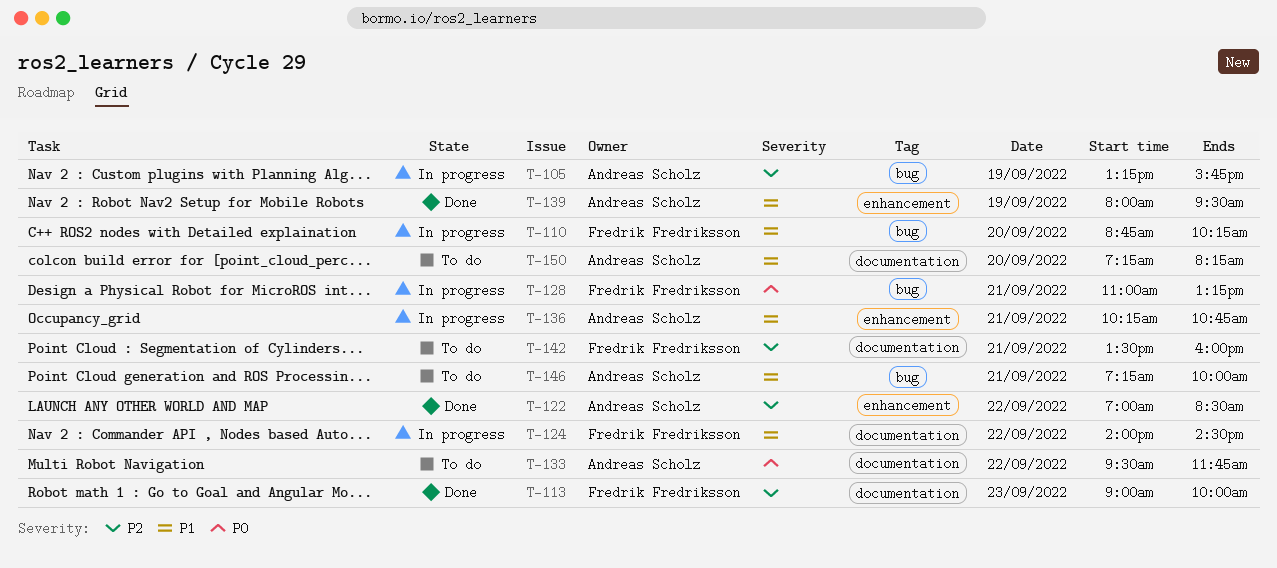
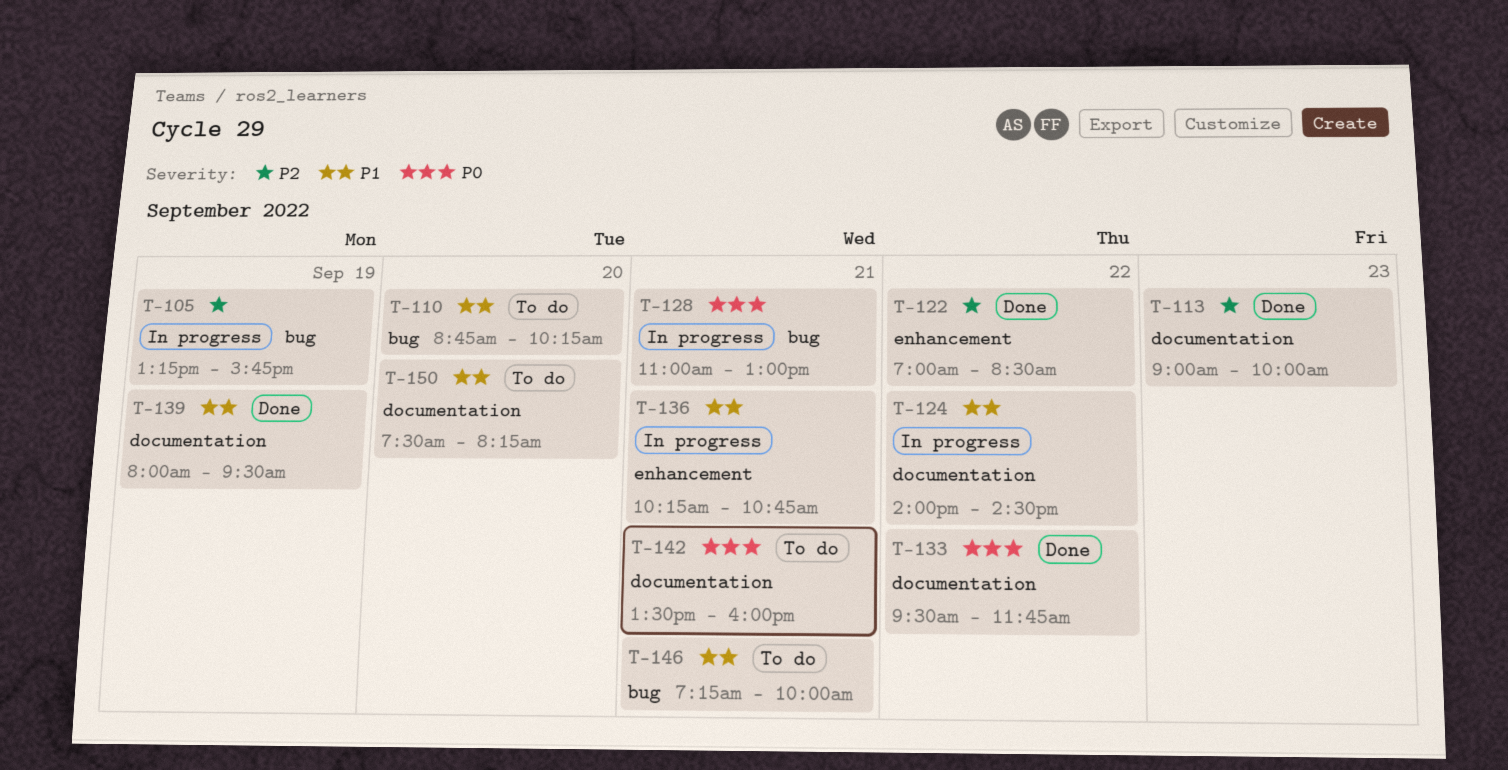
T-110, status: In progress -> To do
T-128, ends: 13:15 -> 13:00
T-133, status: To do -> Done
T-139, label: enhancement -> documentation
T-142, priority: P2 -> P0
T-150, begins: 07:15 -> 07:30

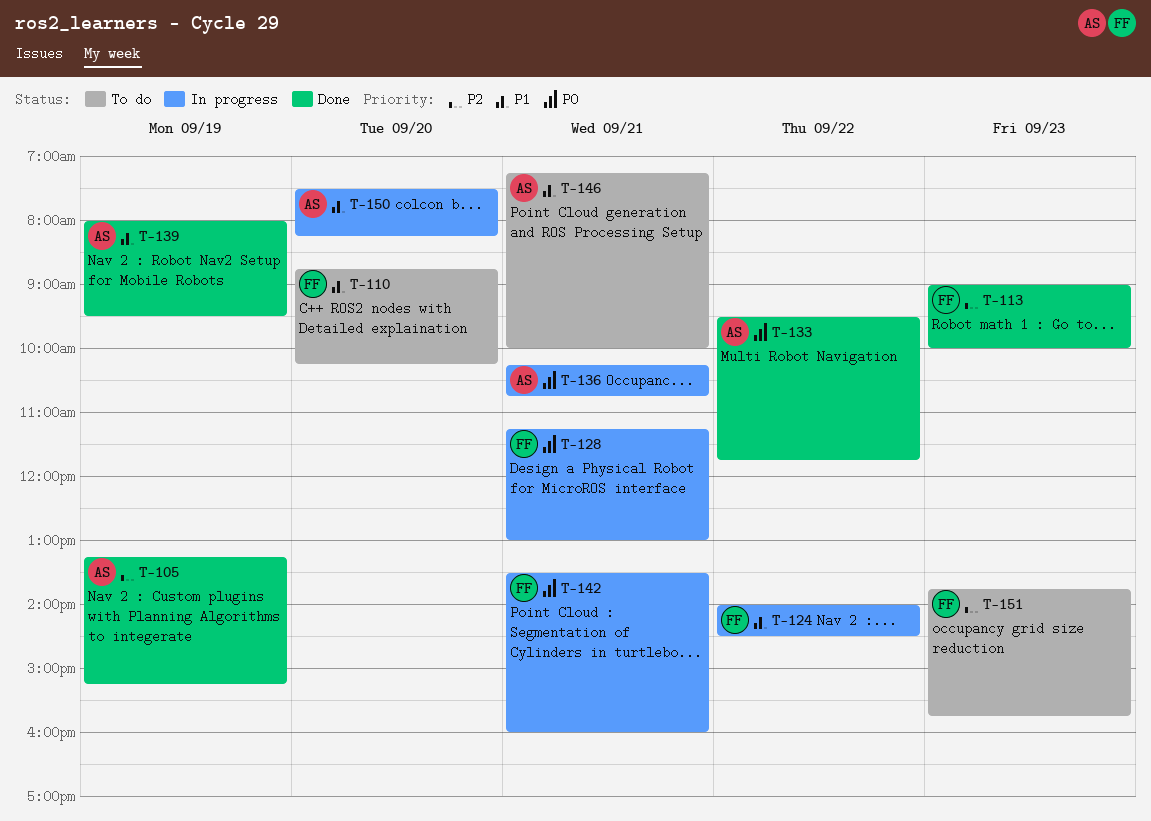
T-105, status: In progress -> Done
T-105, ends: 15:45 -> 15:15
T-122: present -> none
T-128, begins: 11:00 -> 11:15
T-136, priority: P1 -> P0
T-142, status: To do -> In progress
T-150, status: To do -> In progress
T-151: none -> present

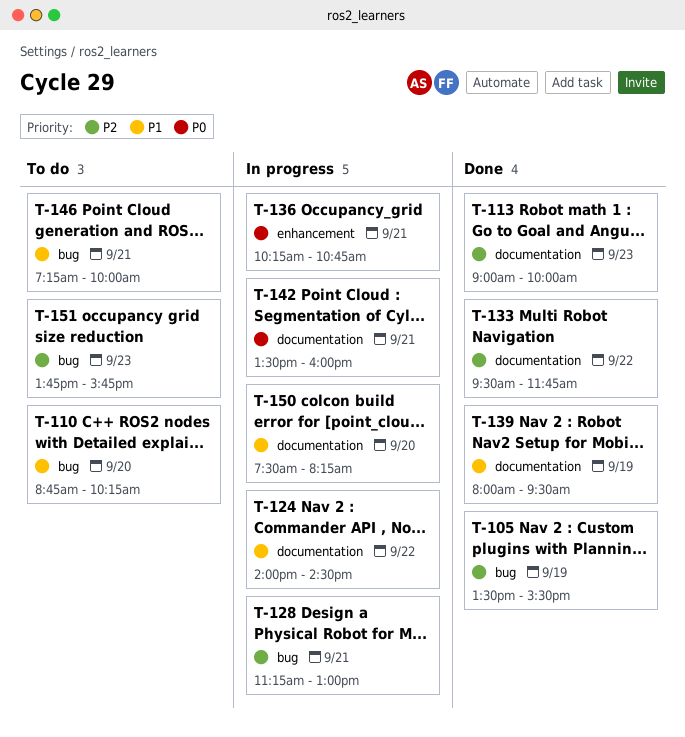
T-105, begins: 13:15 -> 13:30
T-105, ends: 15:15 -> 15:30
T-128, priority: P0 -> P2
T-133, priority: P0 -> P2

